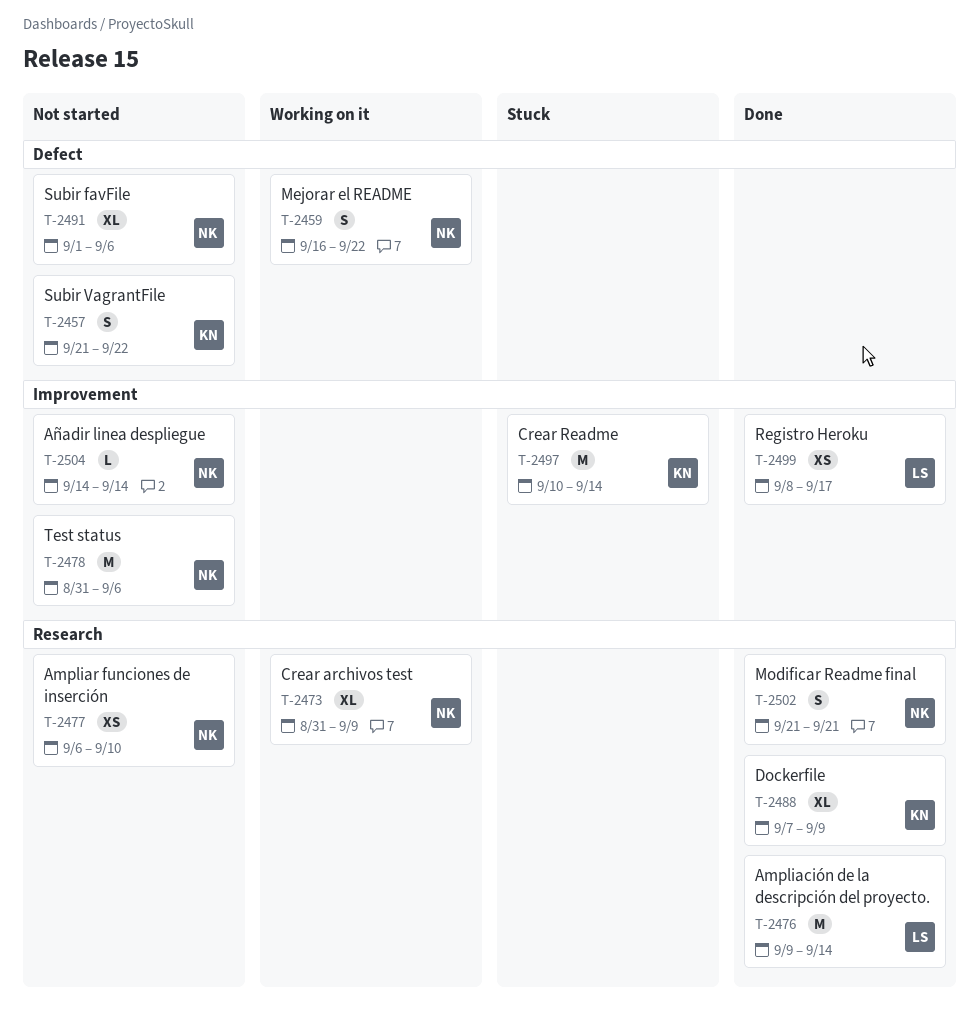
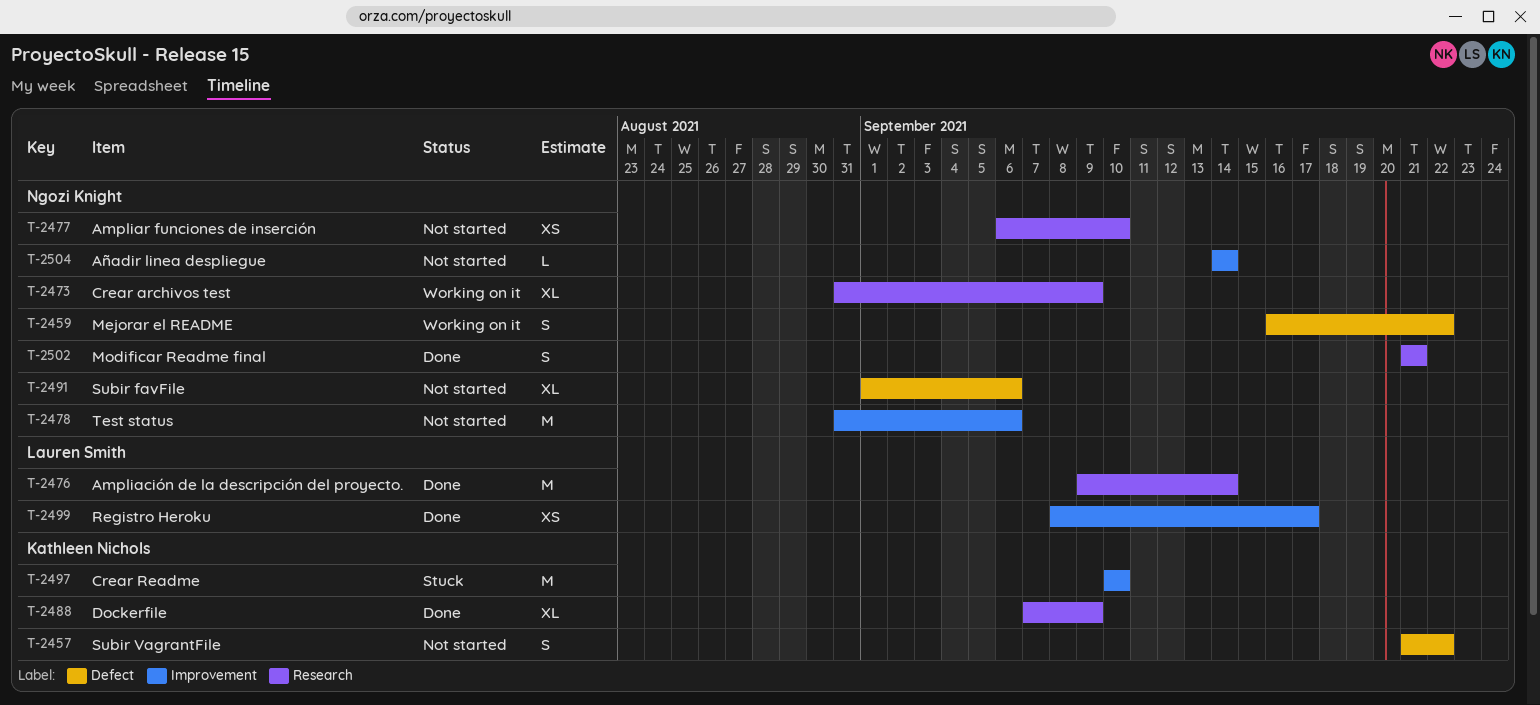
T-2497, due: Sep 14 -> Sep 10

